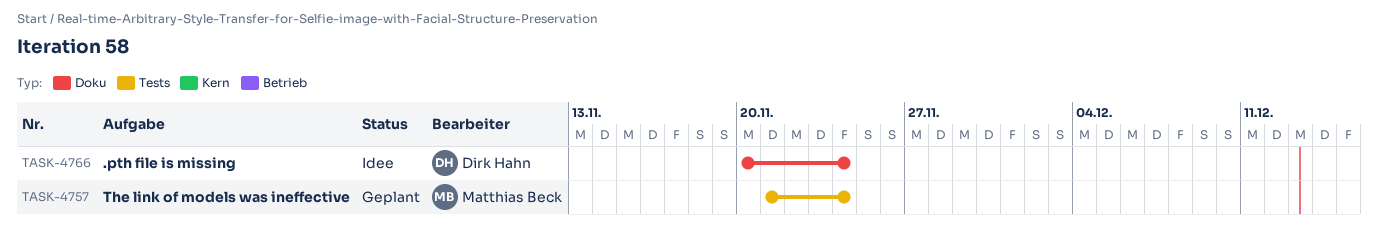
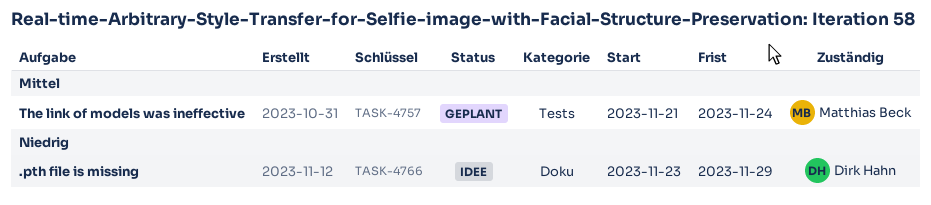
TASK-4766, start: Nov 20 -> Nov 23
TASK-4766, due: Nov 24 -> Nov 29

